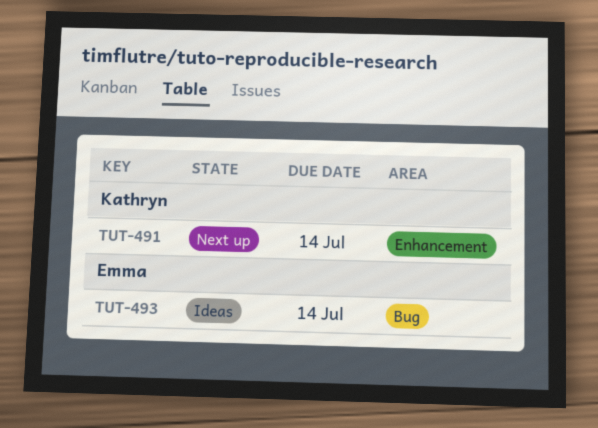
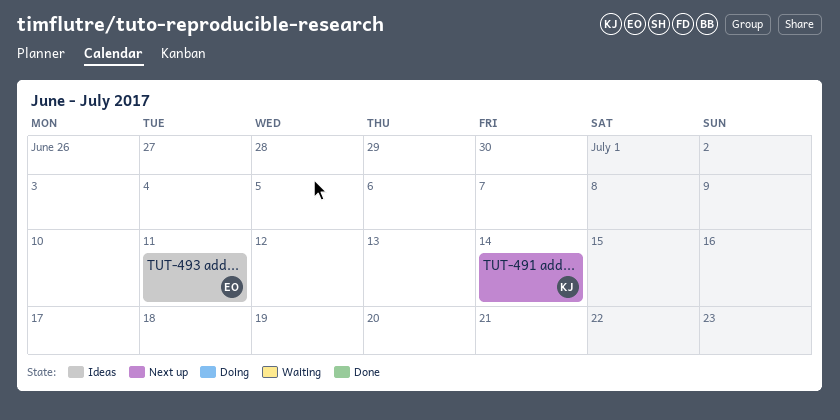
TUT-493, due: Jul 14 -> Jul 11

